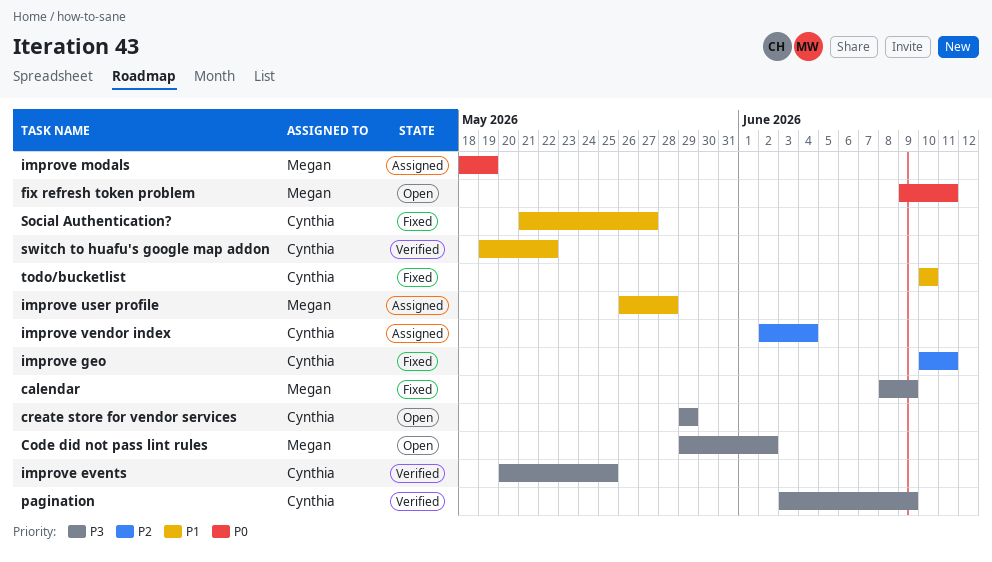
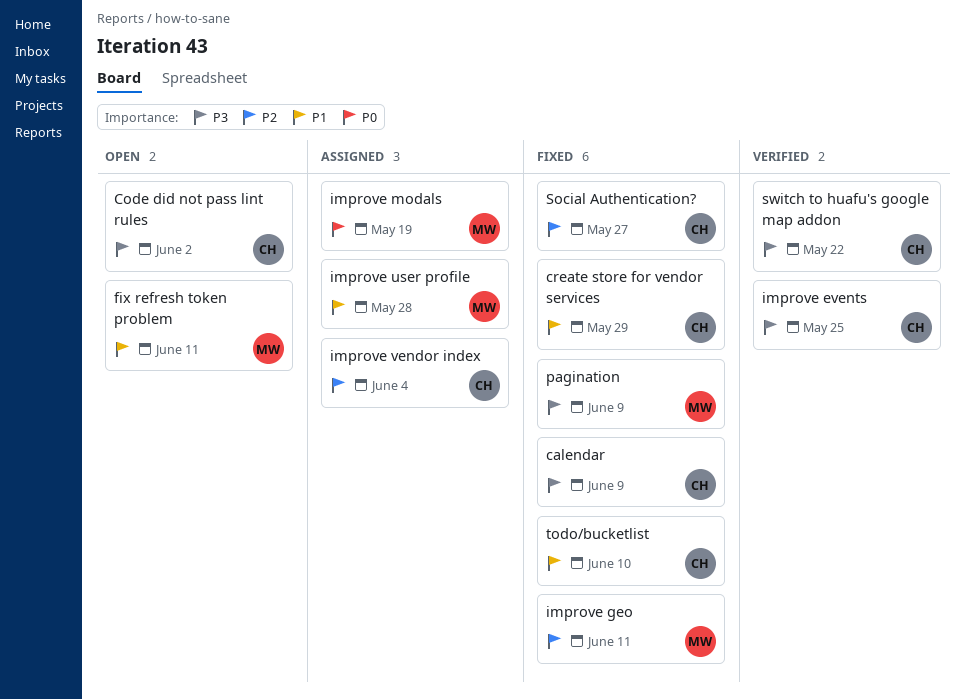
calendar, owner: Megan -> Cynthia
Code did not pass lint rules, owner: Megan -> Cynthia
create store for vendor services, status: Open -> Fixed
create store for vendor services, priority: P3 -> P1
fix refresh token problem, priority: P0 -> P1
improve geo, owner: Cynthia -> Megan
pagination, status: Verified -> Fixed
pagination, owner: Cynthia -> Megan
Social Authentication?, priority: P1 -> P2
switch to huafu's google map addon, priority: P1 -> P3

